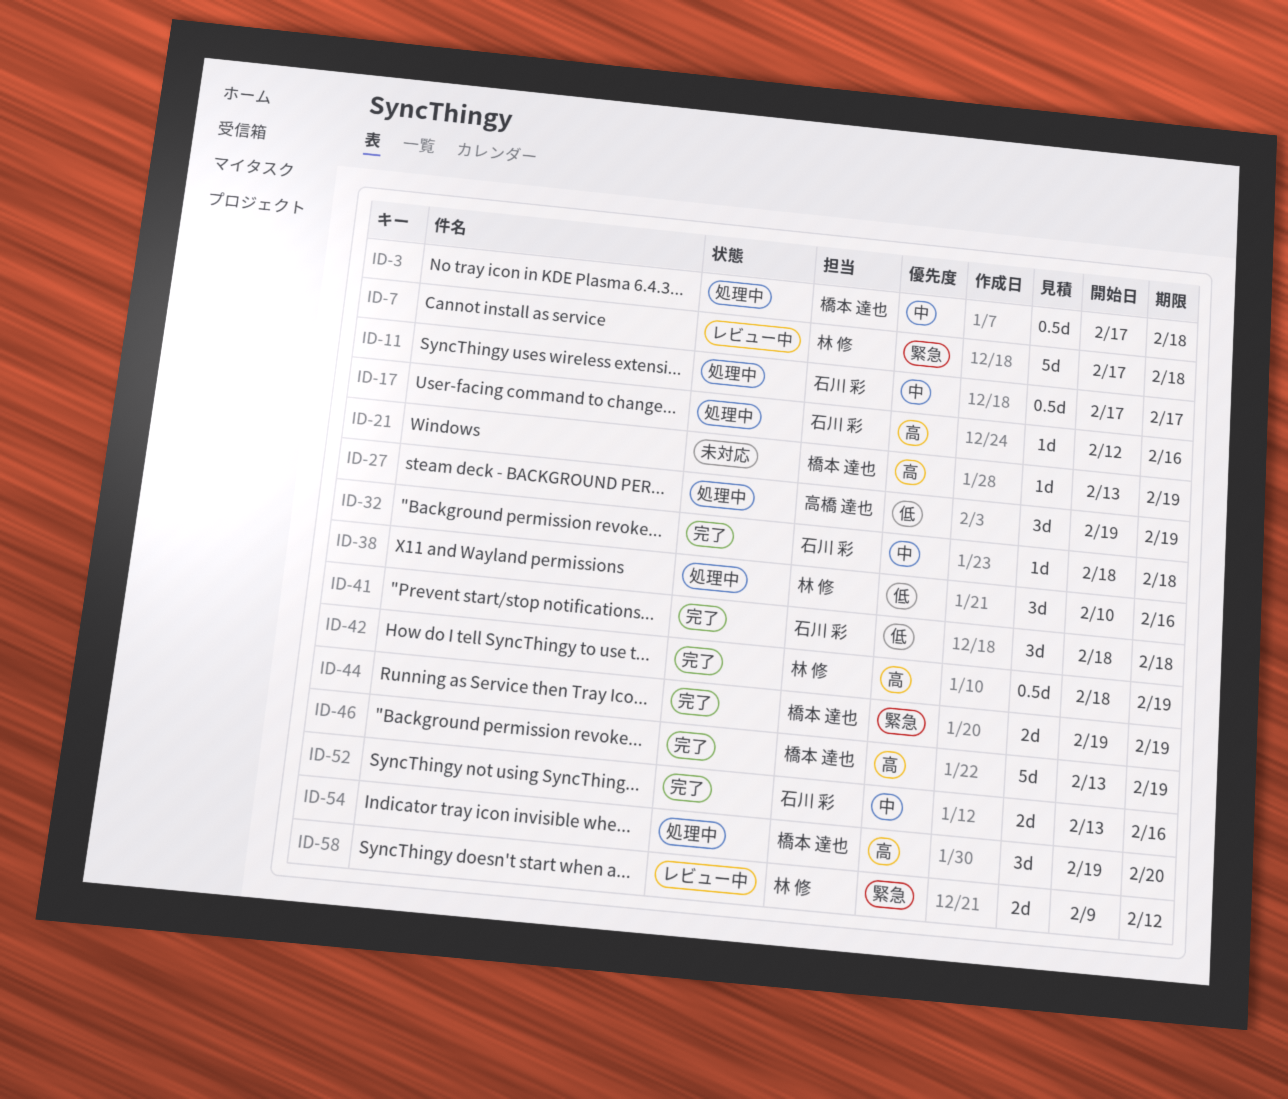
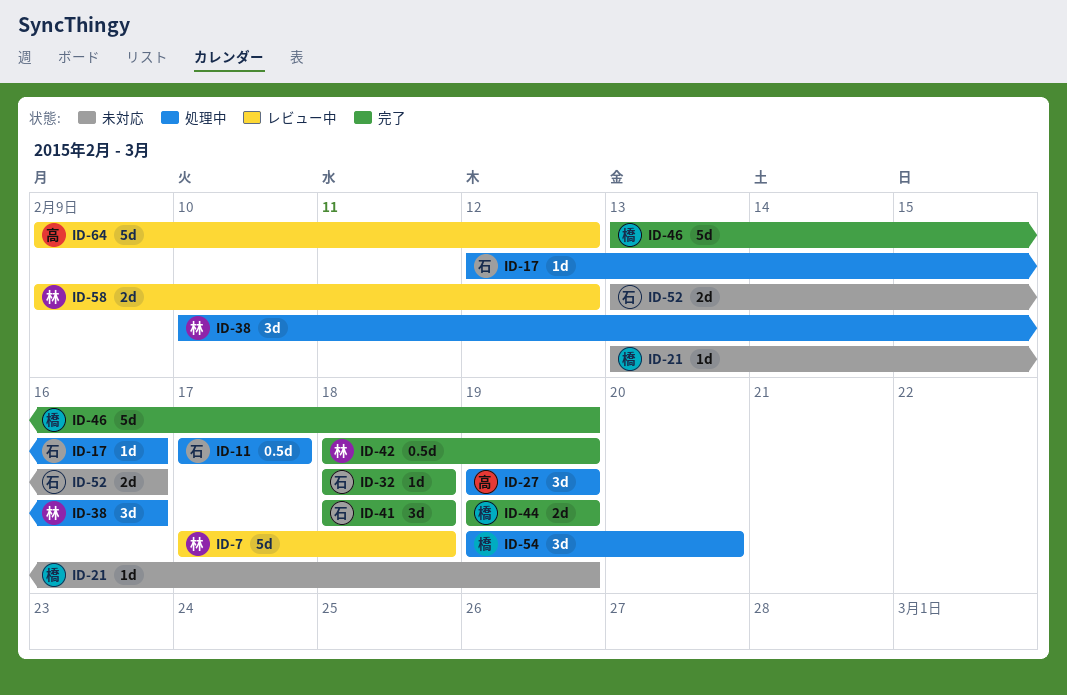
ID-3: present -> none
ID-52, status: 完了 -> 未対応
ID-64: none -> present

